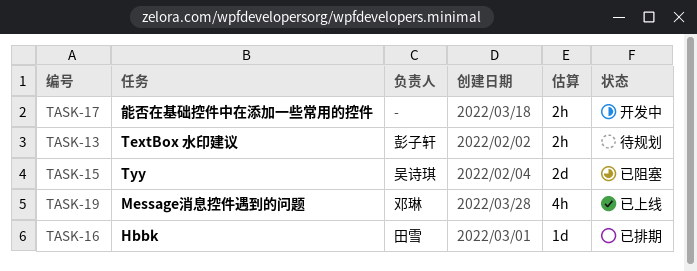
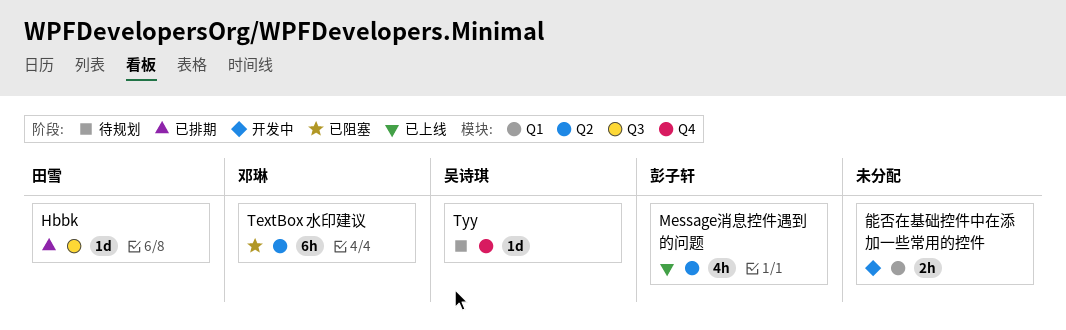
Message消息控件遇到的问题, owner: 邓琳 -> 彭子轩
TextBox 水印建议, status: 待规划 -> 已阻塞
TextBox 水印建议, owner: 彭子轩 -> 邓琳
TextBox 水印建议, estimate: 2h -> 6h
Tyy, status: 已阻塞 -> 待规划
Tyy, estimate: 2d -> 1d

